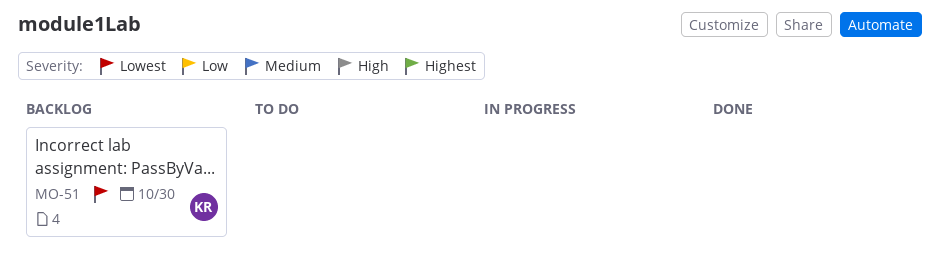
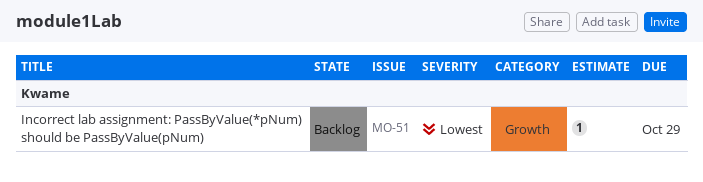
MO-51, due: Oct 30 -> Oct 29

